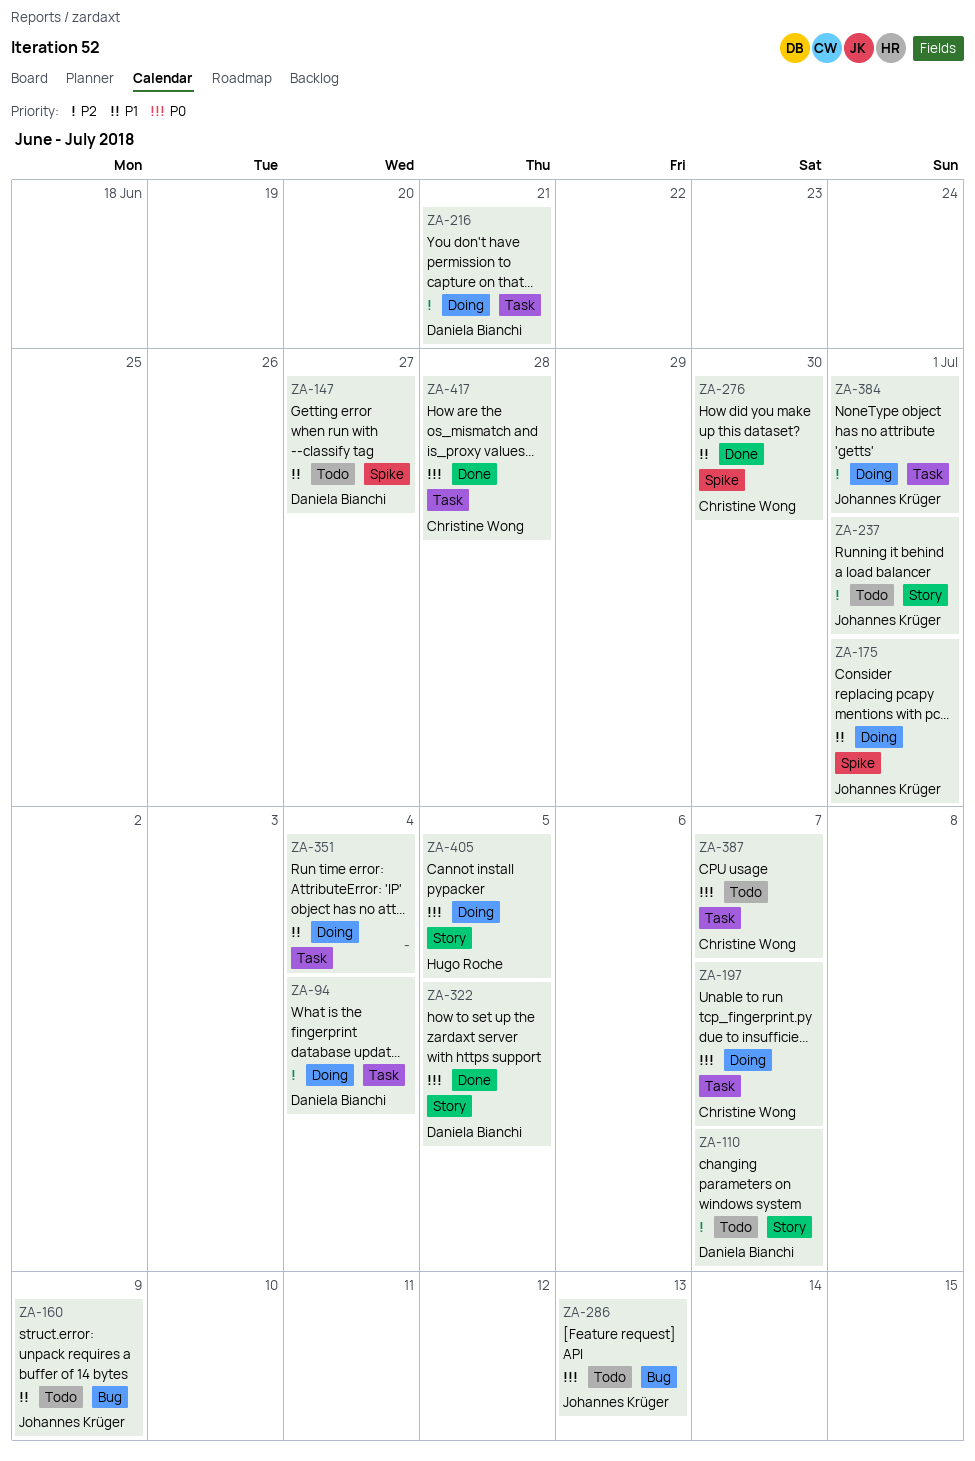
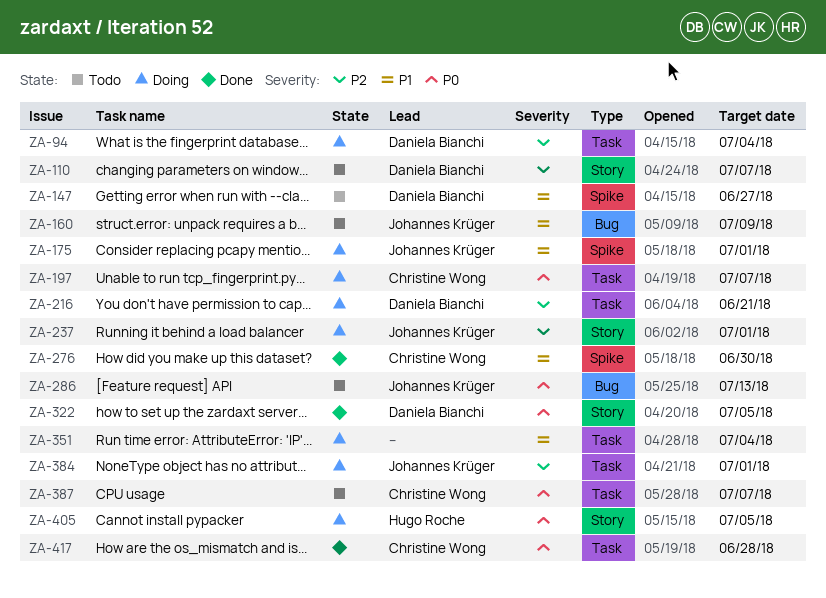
ZA-237, status: Todo -> Doing

